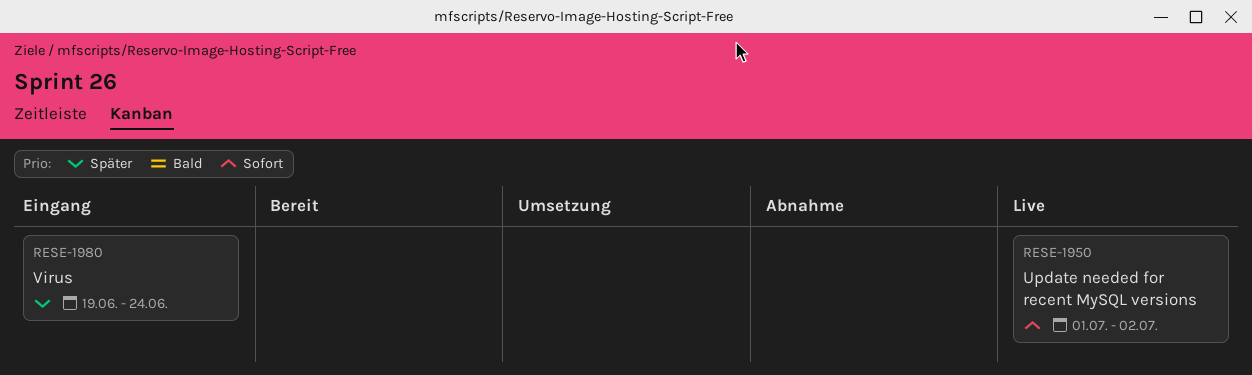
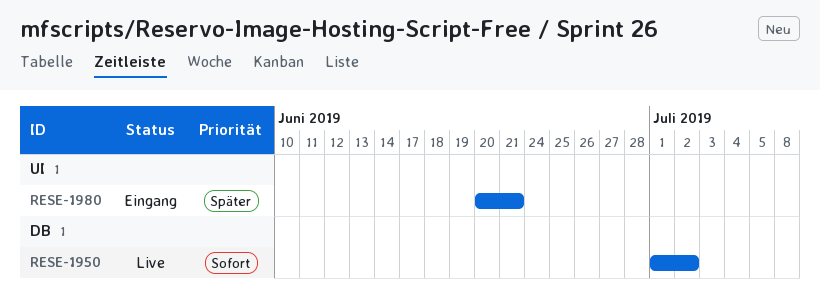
RESE-1980, start: Jun 19 -> Jun 20
RESE-1980, due: Jun 24 -> Jun 21

